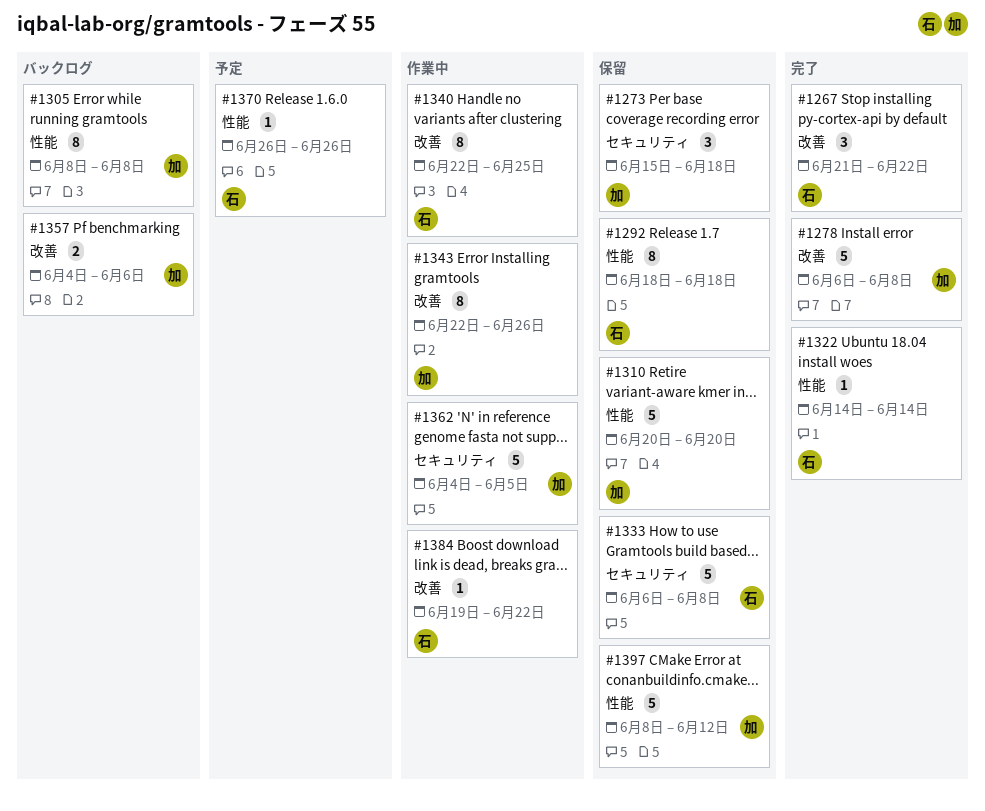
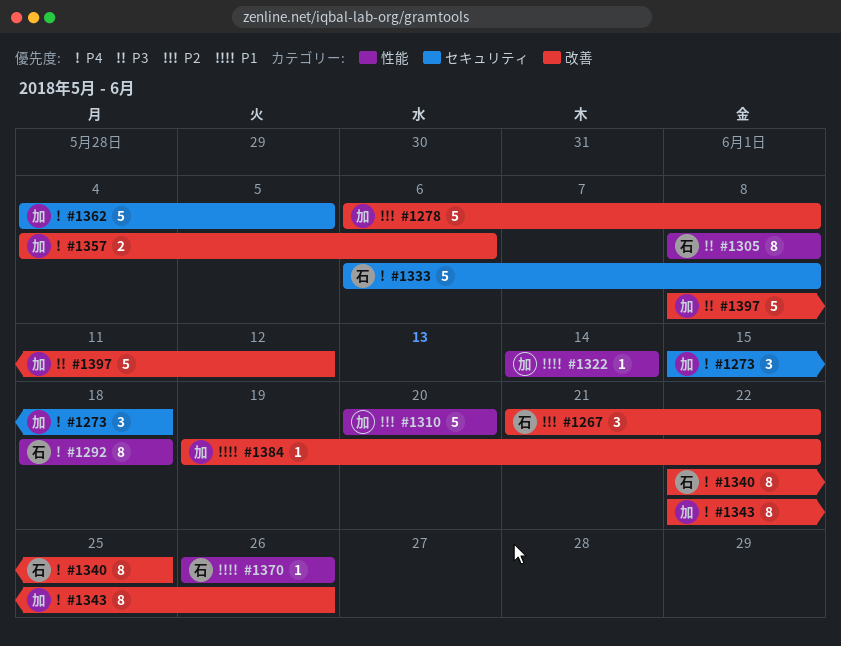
#1305, owner: 加 -> 石
#1322, owner: 石 -> 加
#1384, owner: 石 -> 加
#1397, label: 性能 -> 改善

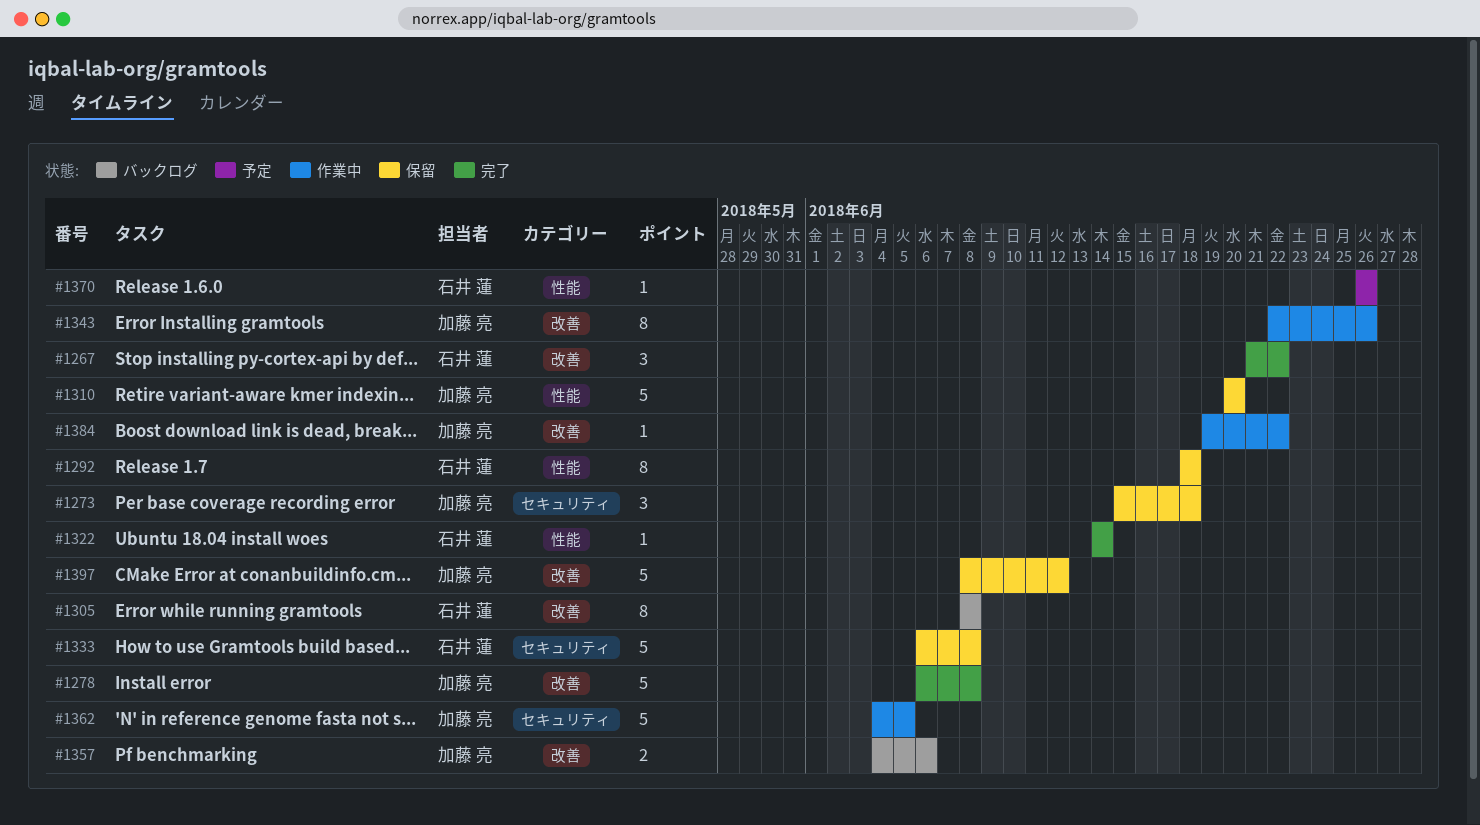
#1305, label: 性能 -> 改善
#1322, owner: 加藤 亮 -> 石井 蓮
#1340: present -> none

